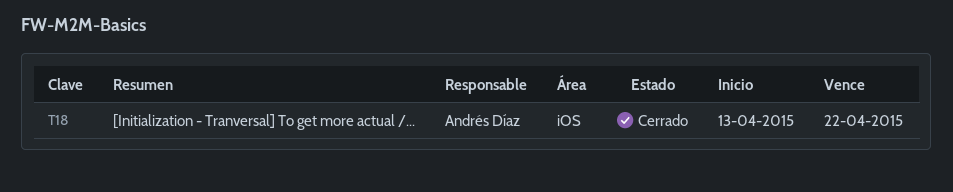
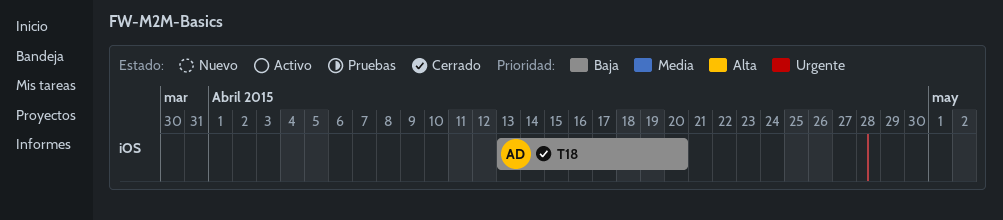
T18, due: Apr 22 -> Apr 20

